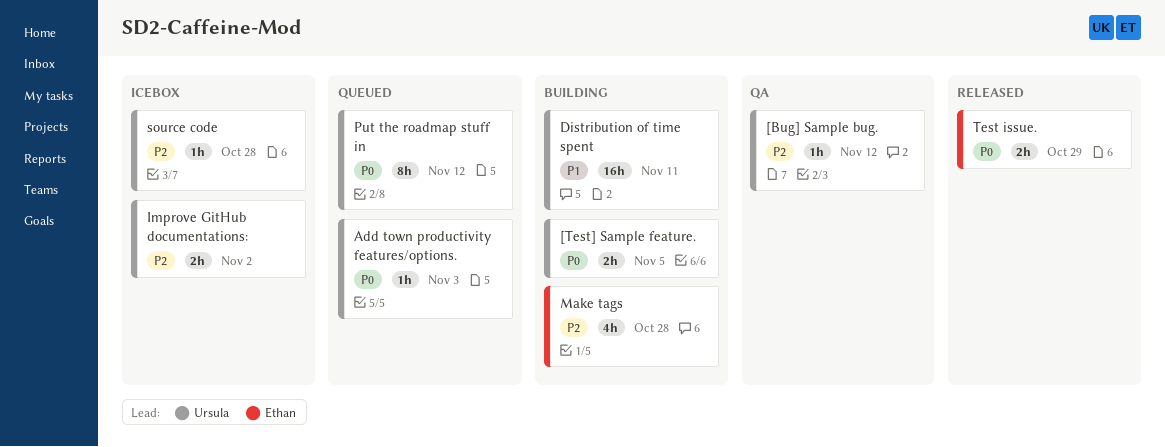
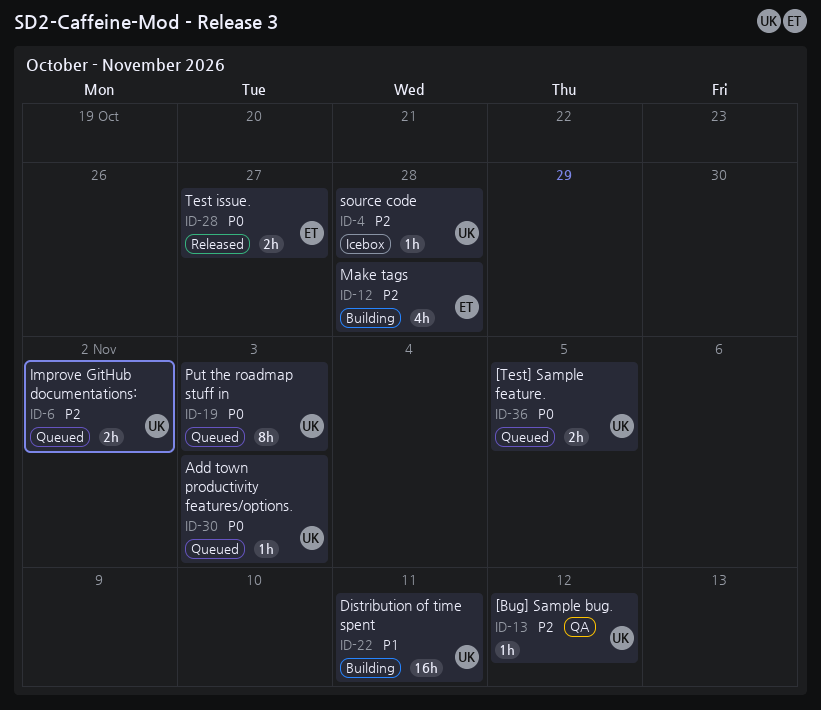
[Test] Sample feature., status: Building -> Queued
Improve GitHub documentations:, status: Icebox -> Queued
Put the roadmap stuff in, due: Nov 12 -> Nov 3
Test issue., due: Oct 29 -> Oct 27

